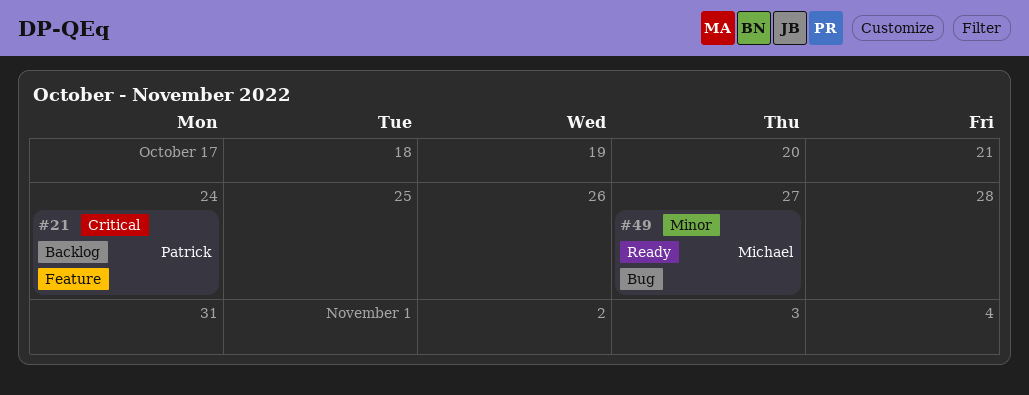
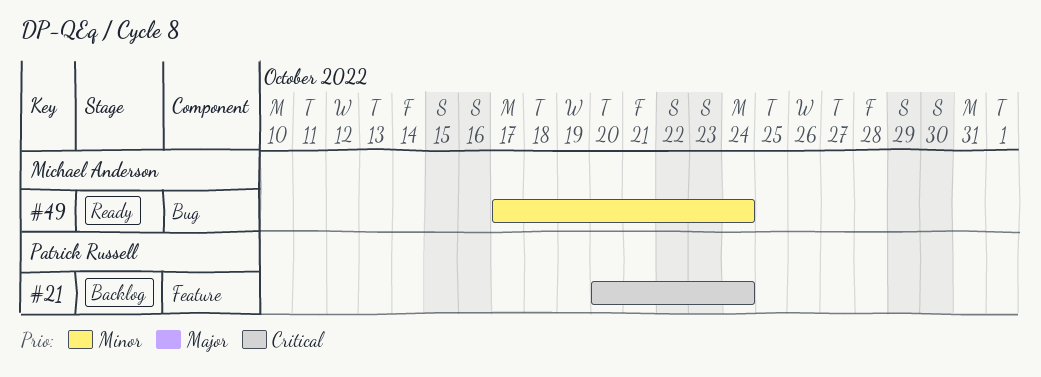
#49, due: Oct 27 -> Oct 24

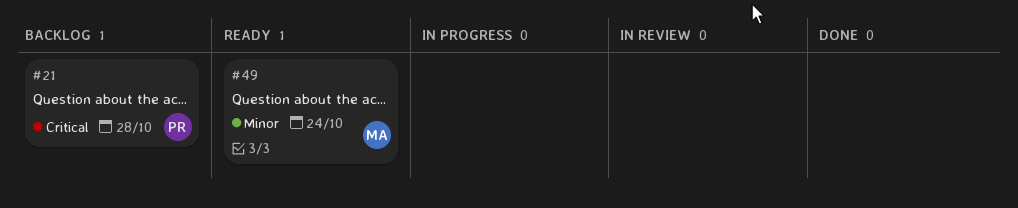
#21, due: Oct 24 -> Oct 28

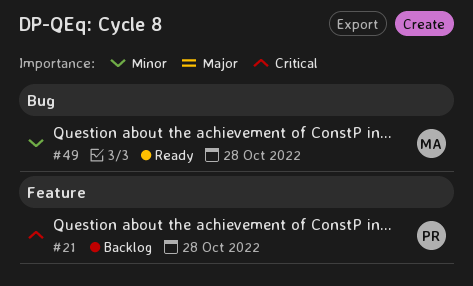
#49, due: Oct 24 -> Oct 28

